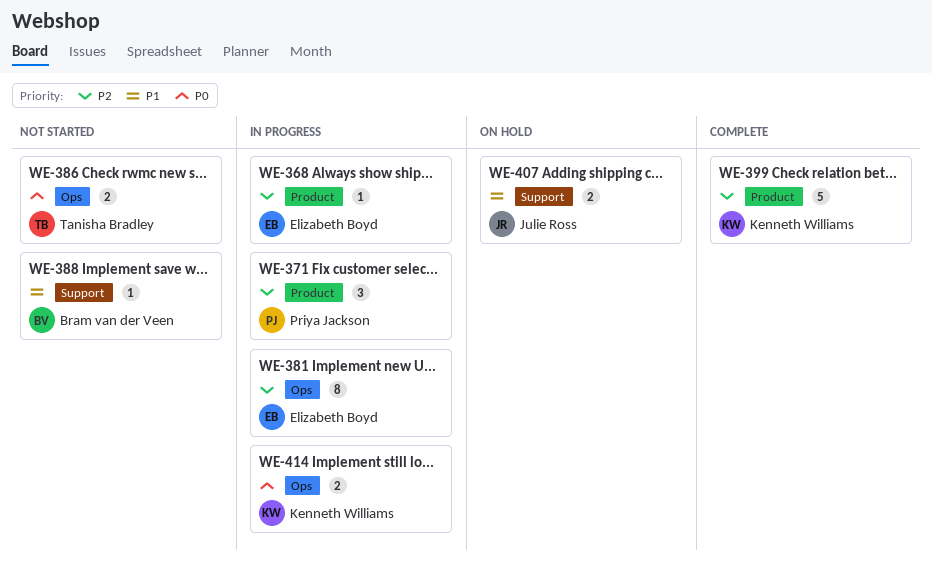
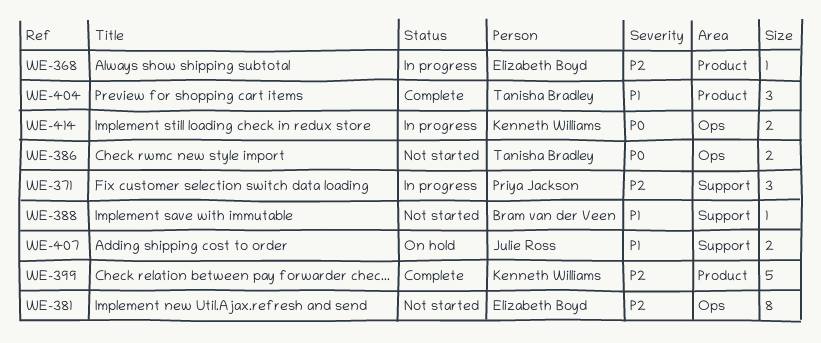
WE-371, label: Product -> Support
WE-381, status: In progress -> Not started
WE-404: none -> present

